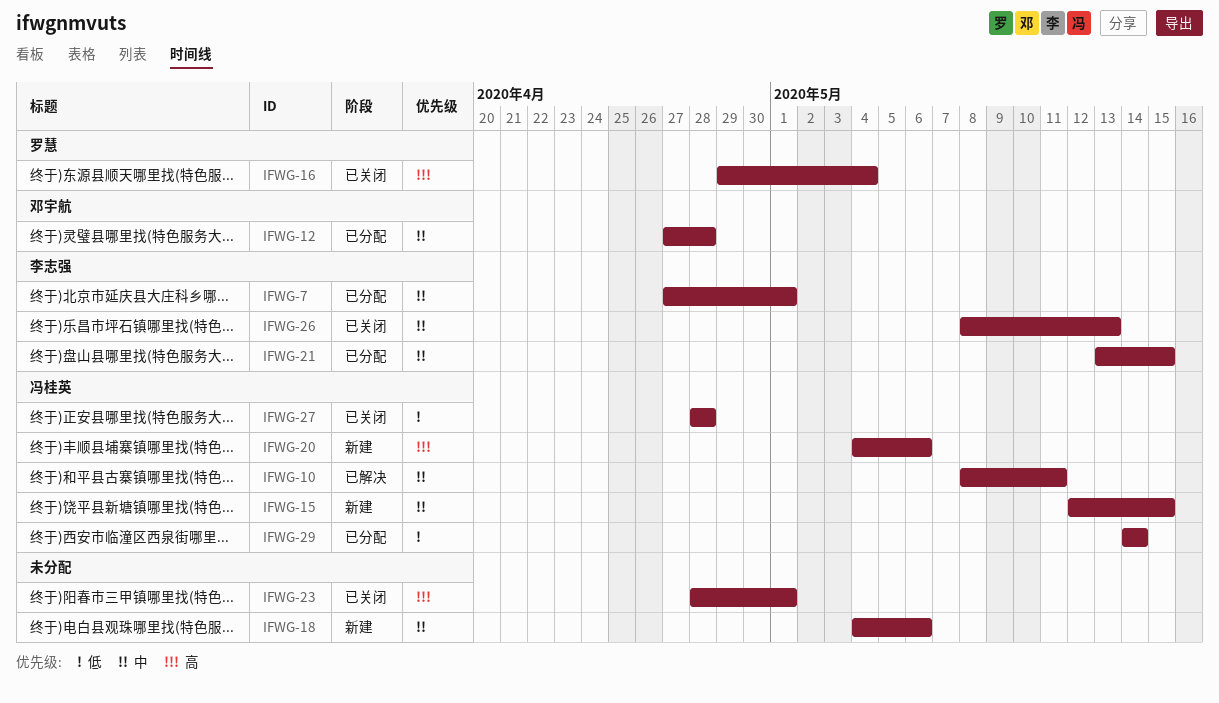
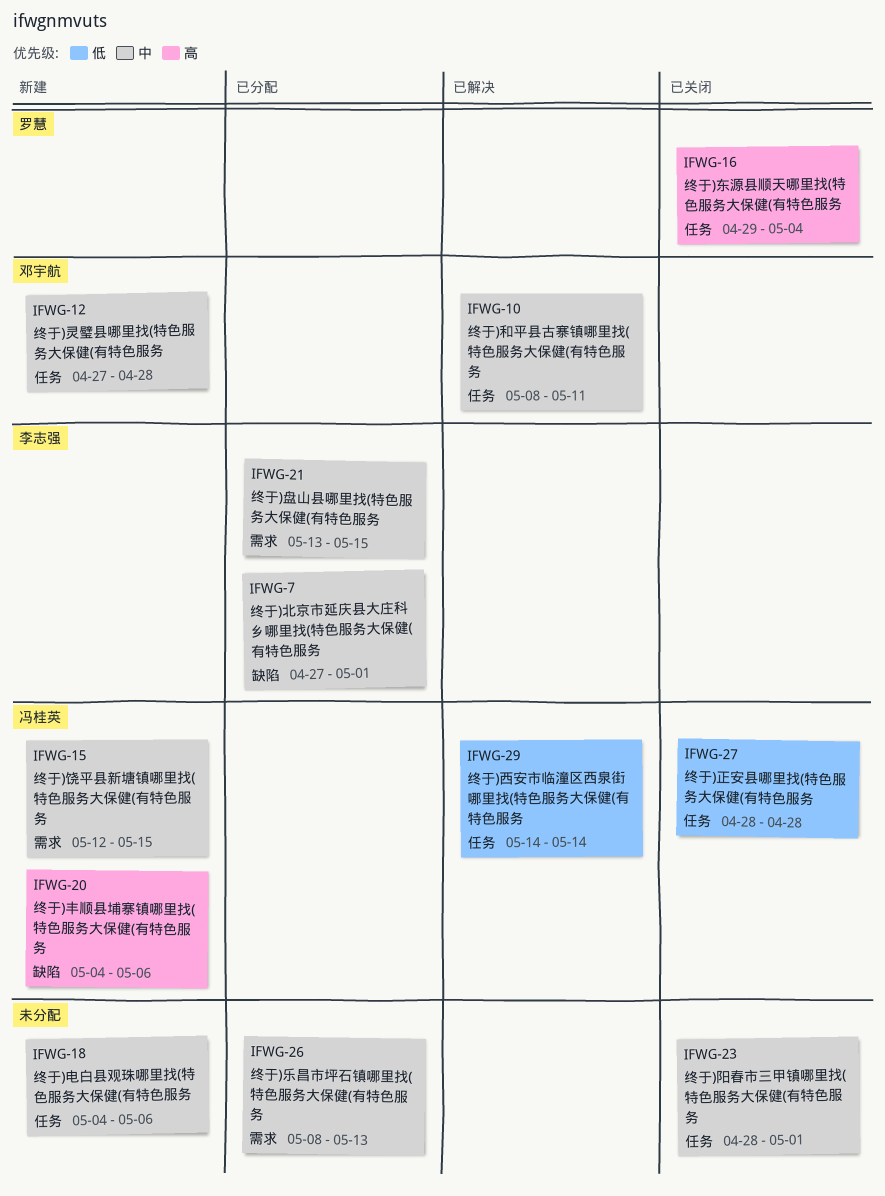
IFWG-10, owner: 冯桂英 -> 邓宇航
IFWG-12, status: 已分配 -> 新建
IFWG-23, priority: 高 -> 中
IFWG-26, status: 已关闭 -> 已分配
IFWG-26, owner: 李志强 -> none
IFWG-29, status: 已分配 -> 已解决

